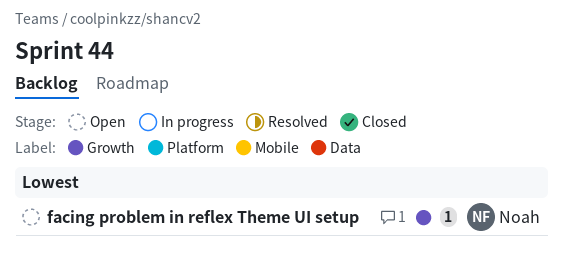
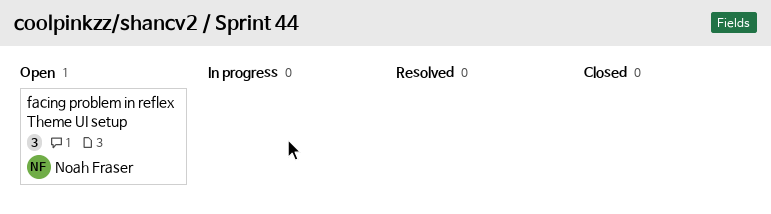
facing problem in reflex Theme UI setup, estimate: 1 -> 3

